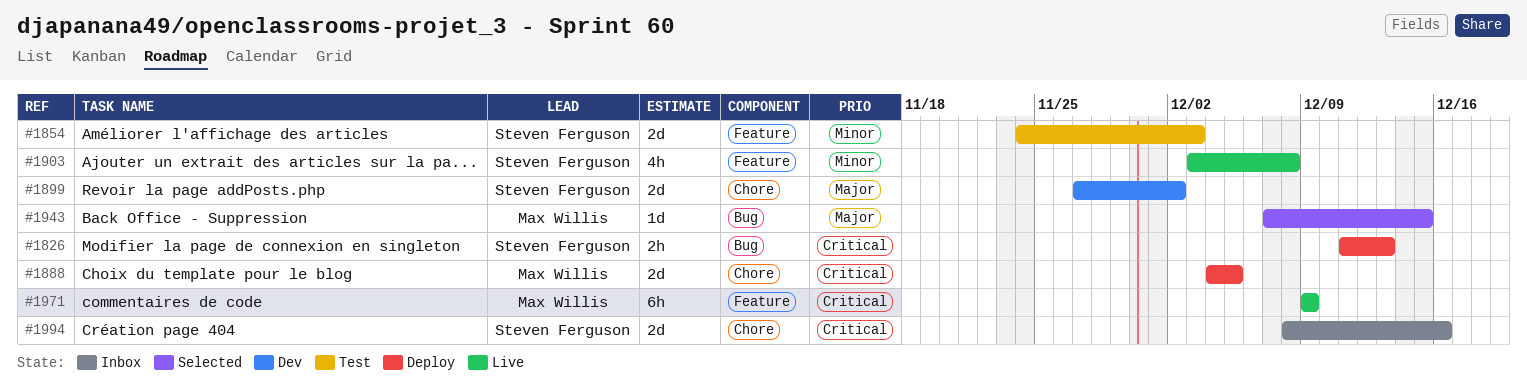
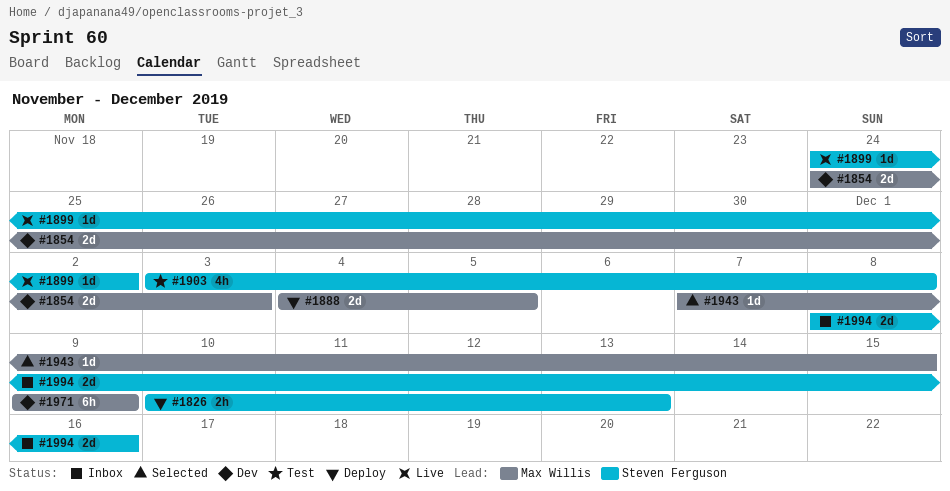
#1826, start: Dec 11 -> Dec 10
#1854, status: Test -> Dev
#1854, owner: Steven Ferguson -> Max Willis
#1899, status: Dev -> Live
#1899, estimate: 2d -> 1d
#1899, start: Nov 27 -> Nov 24
#1903, status: Live -> Test
#1971, status: Live -> Dev

